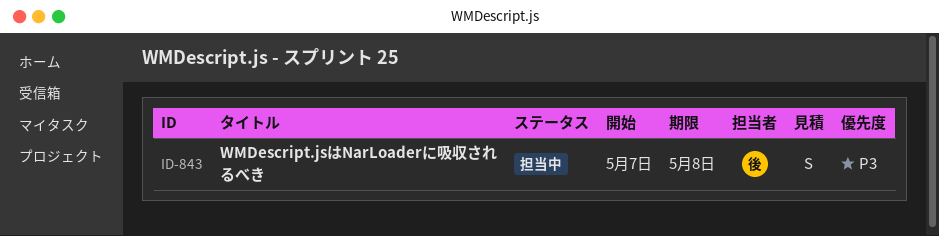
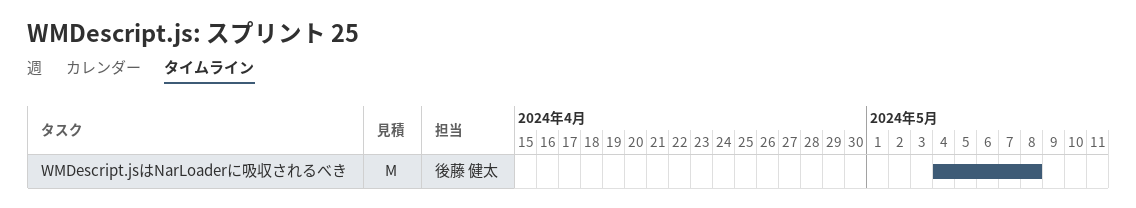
WMDescript.jsはNarLoaderに吸収されるべき, estimate: S -> M
WMDescript.jsはNarLoaderに吸収されるべき, start: May 7 -> May 4

